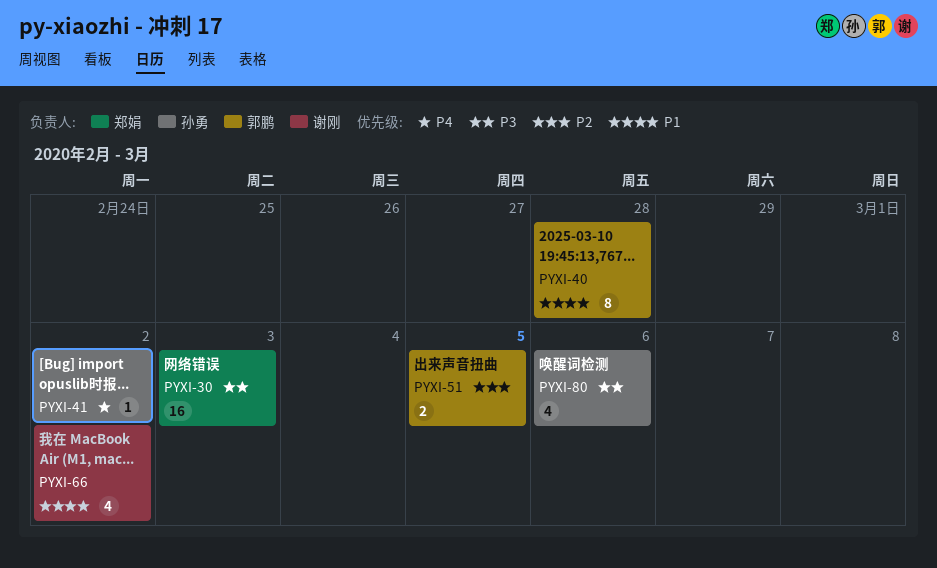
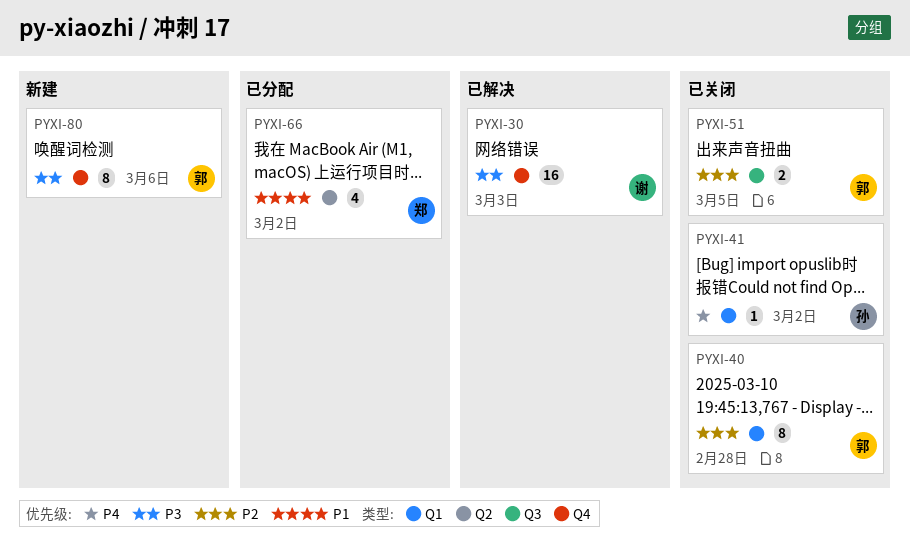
PYXI-30, owner: 郑娟 -> 谢刚
PYXI-40, priority: P1 -> P2
PYXI-66, owner: 谢刚 -> 郑娟
PYXI-80, owner: 孙勇 -> 郭鹏
PYXI-80, estimate: 4 -> 8

